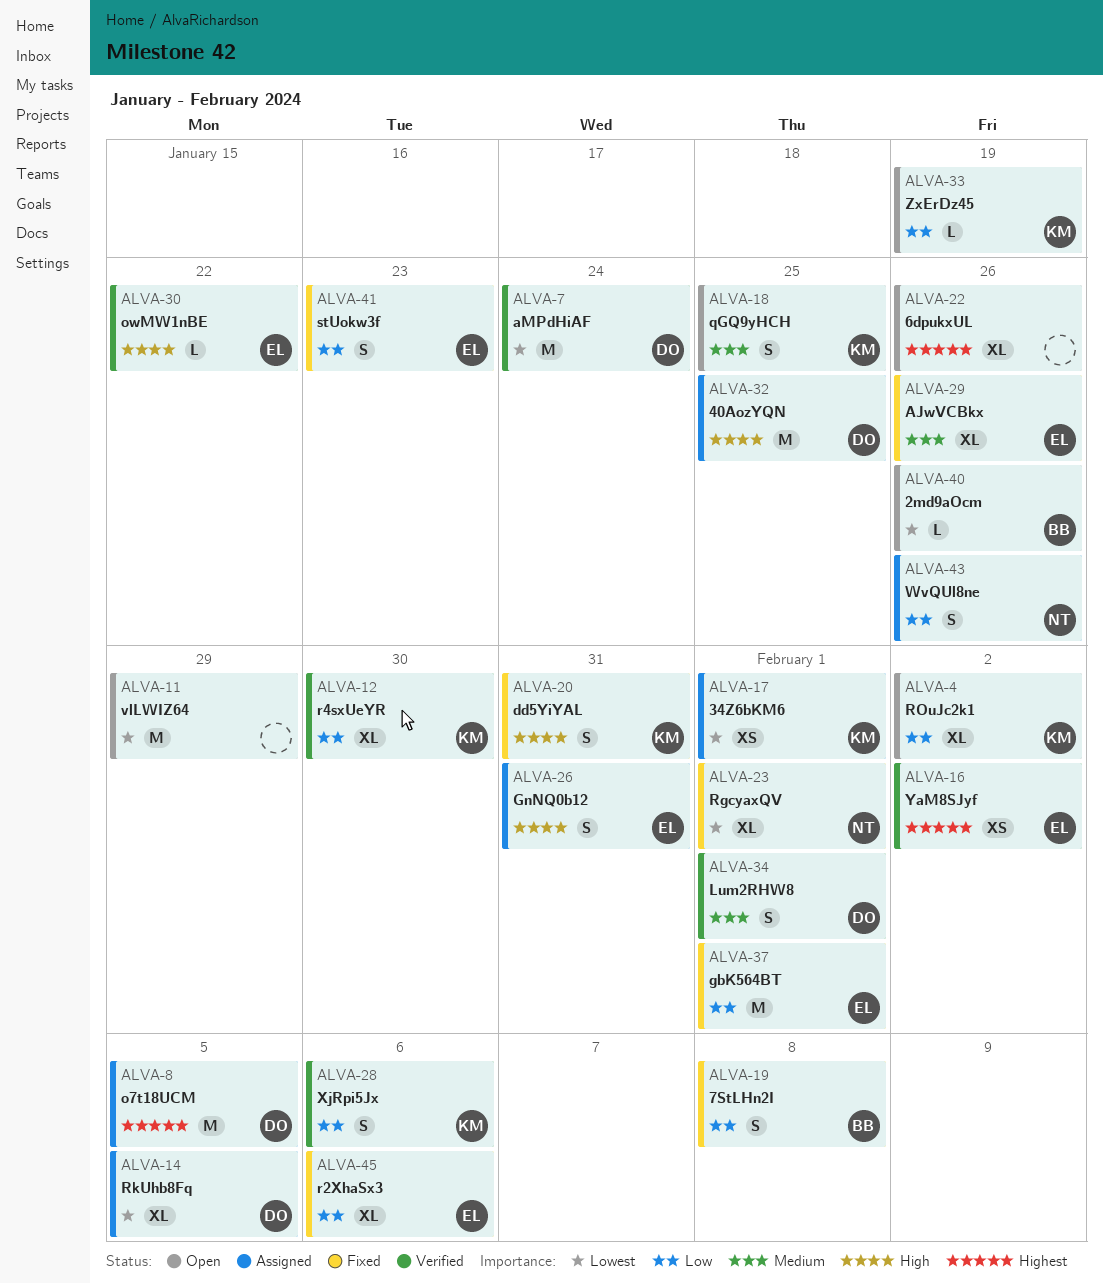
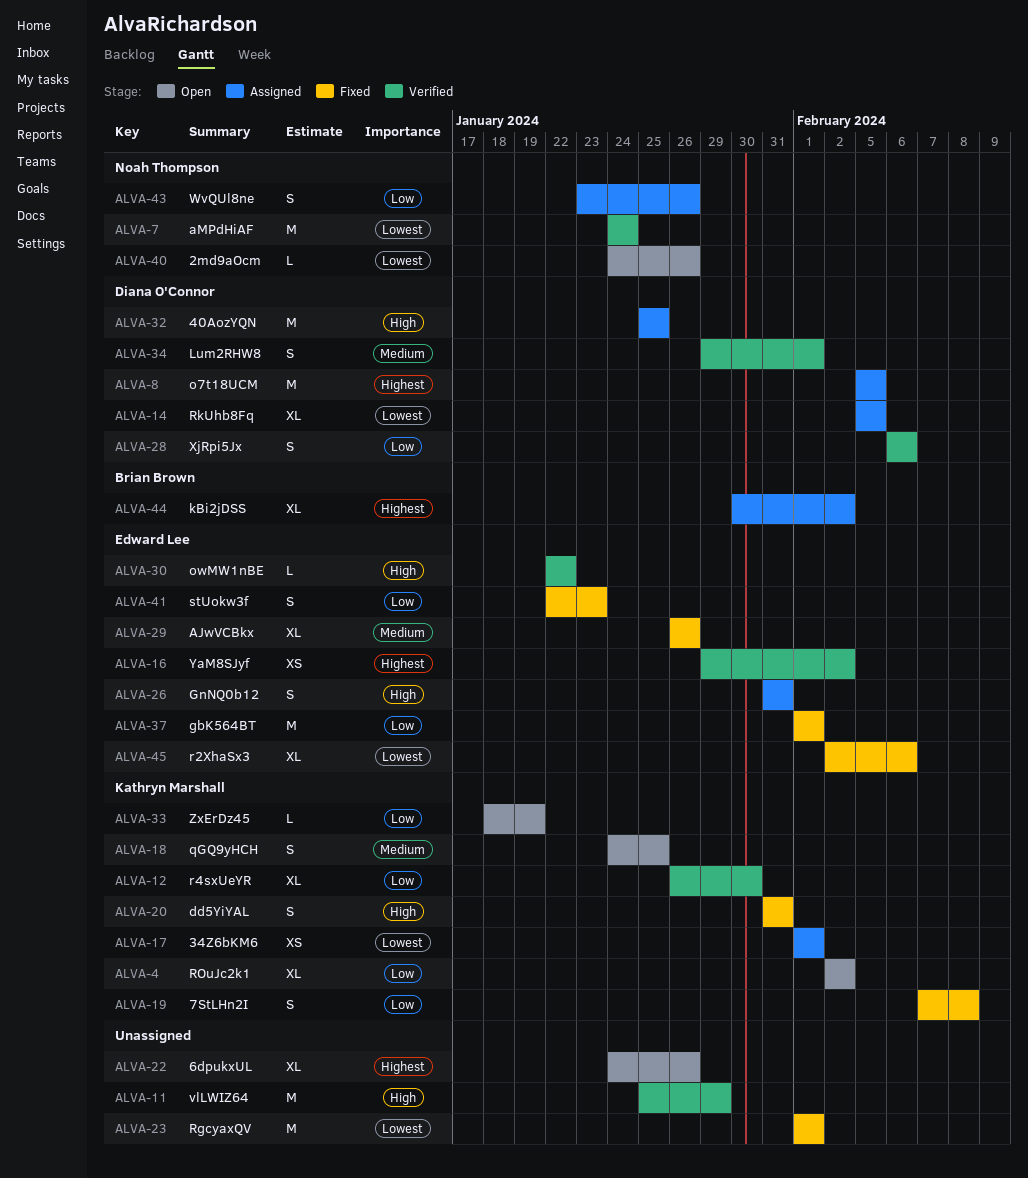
ALVA-7, owner: Diana O'Connor -> Noah Thompson
ALVA-11, status: Open -> Verified
ALVA-11, priority: Lowest -> High
ALVA-19, owner: Brian Brown -> Kathryn Marshall
ALVA-23, owner: Noah Thompson -> none
ALVA-23, estimate: XL -> M
ALVA-28, owner: Kathryn Marshall -> Diana O'Connor
ALVA-40, owner: Brian Brown -> Noah Thompson
ALVA-44: none -> present
ALVA-45, priority: Low -> Lowest

